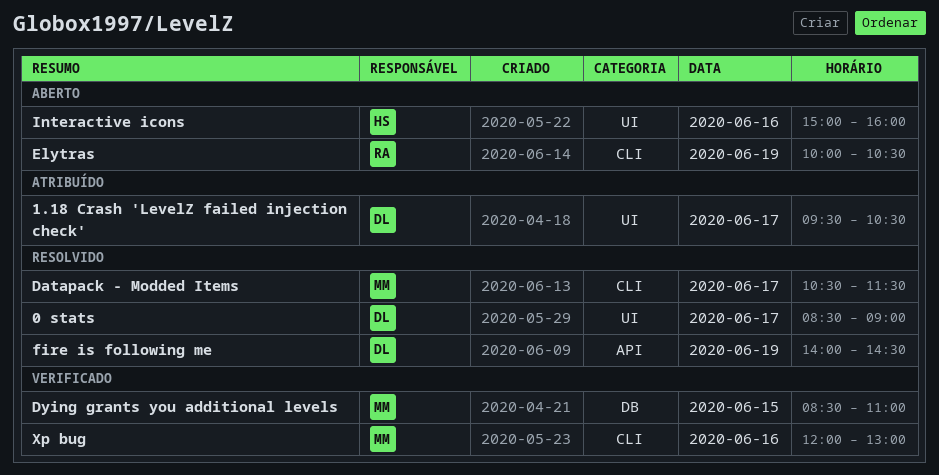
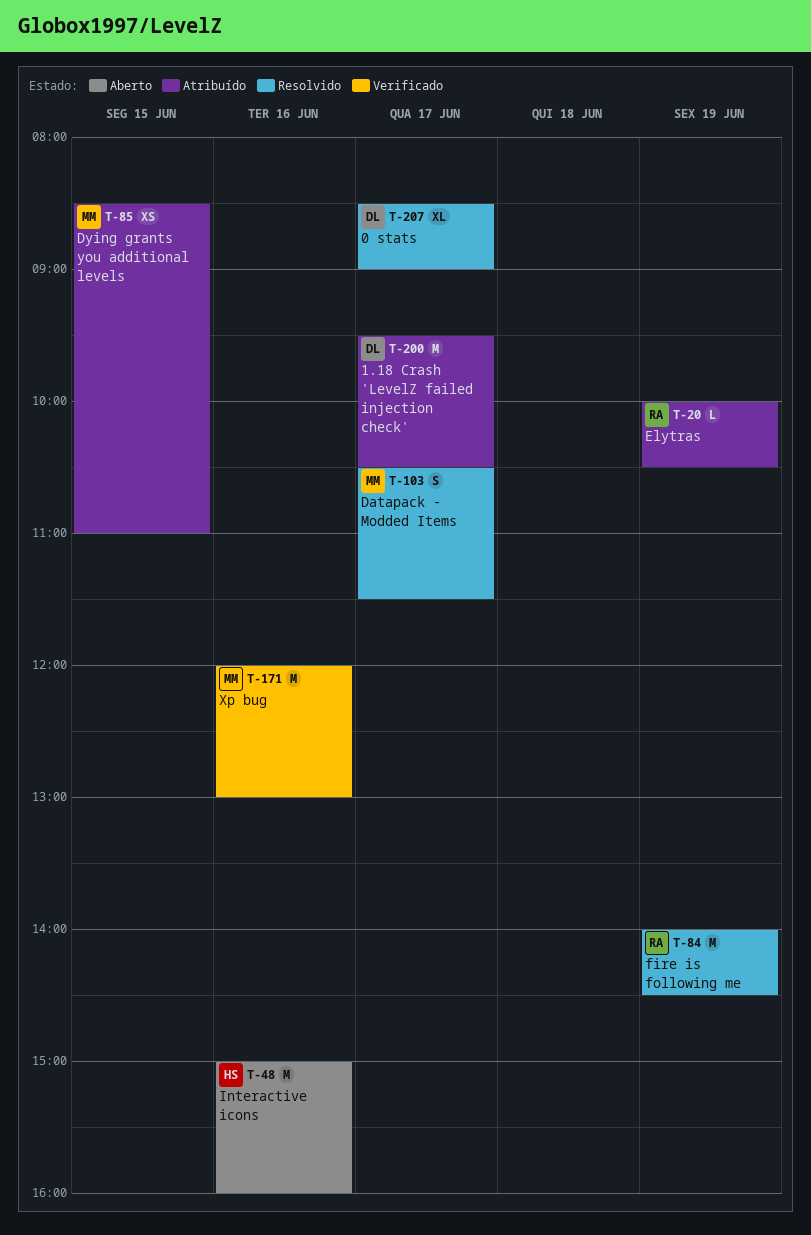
Dying grants you additional levels, status: Verificado -> Atribuído
Elytras, status: Aberto -> Atribuído
fire is following me, owner: DL -> RA

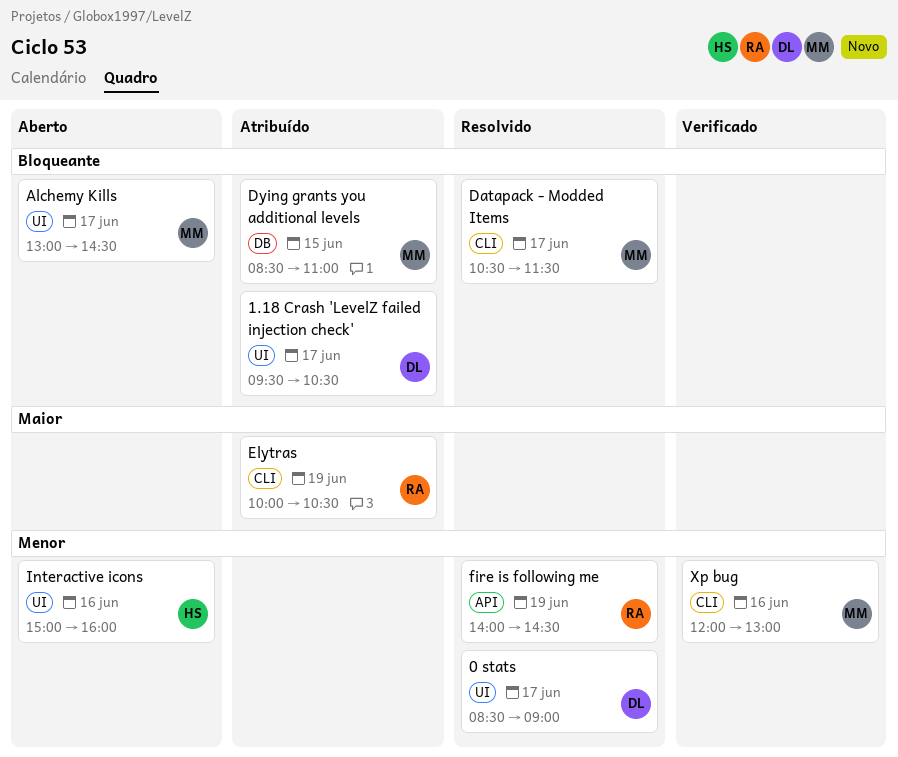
Alchemy Kills: none -> present

